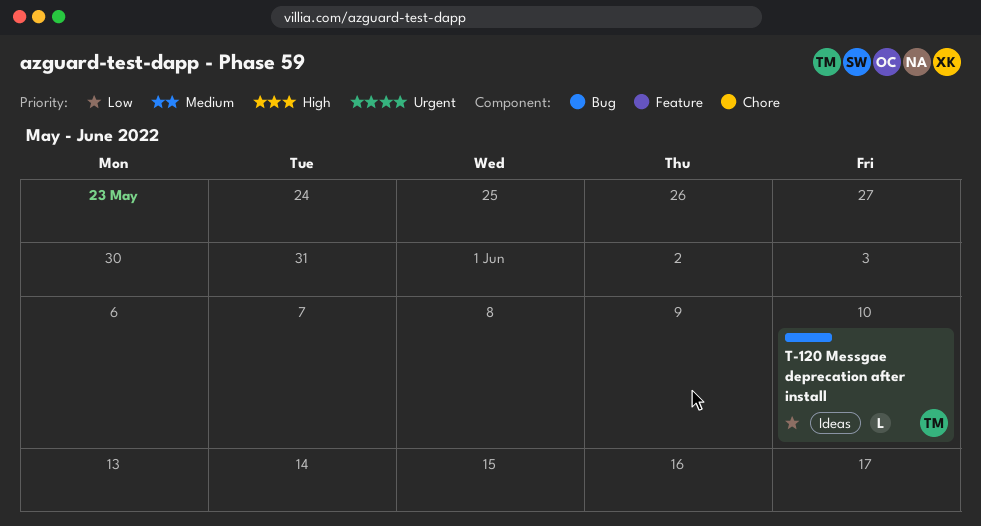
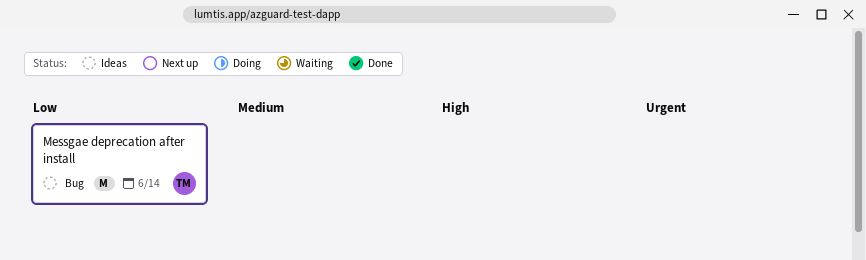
Messgae deprecation after install, estimate: L -> M
Messgae deprecation after install, due: Jun 10 -> Jun 14

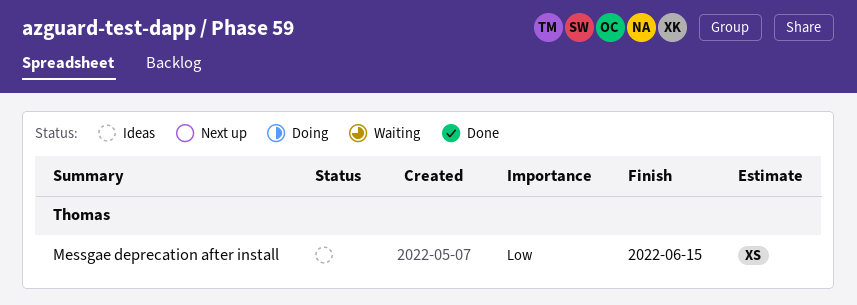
Messgae deprecation after install, estimate: M -> XS
Messgae deprecation after install, due: Jun 14 -> Jun 15

